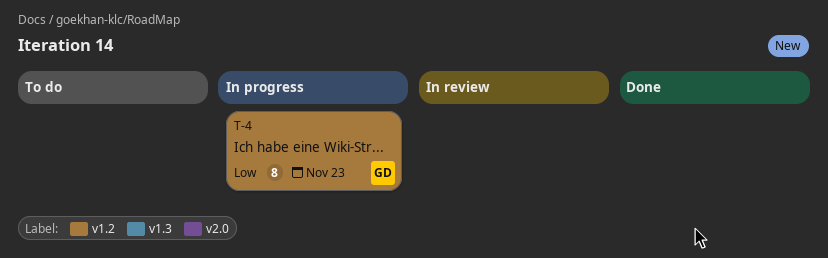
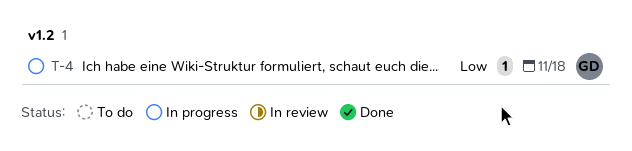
T-4, estimate: 8 -> 1
T-4, due: Nov 23 -> Nov 18

